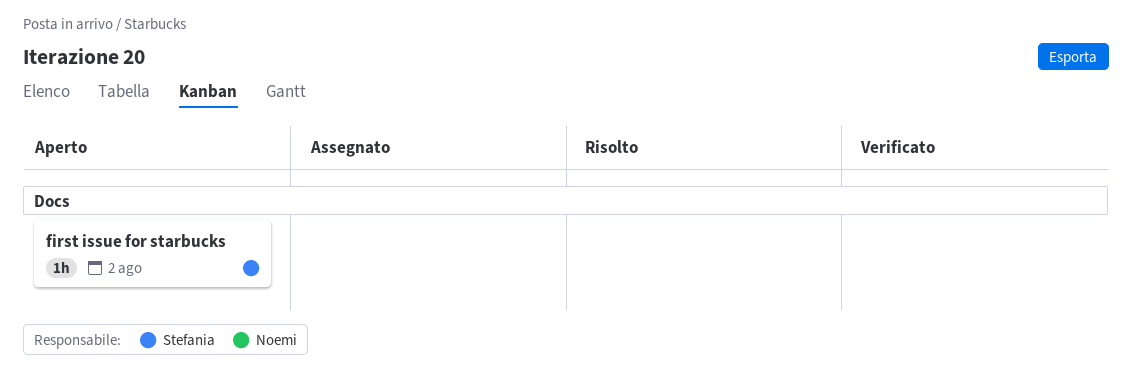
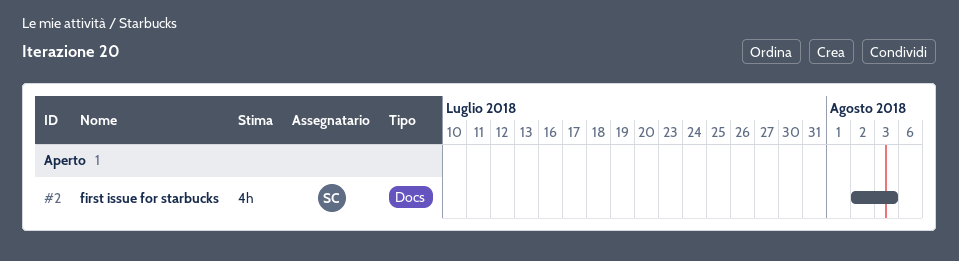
first issue for starbucks, estimate: 1h -> 4h
first issue for starbucks, due: Aug 2 -> Aug 3

